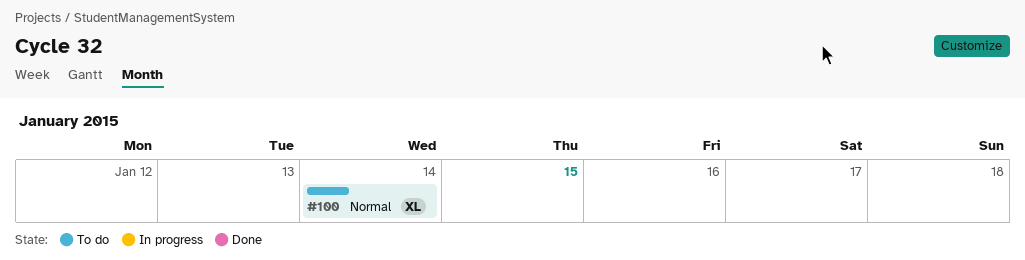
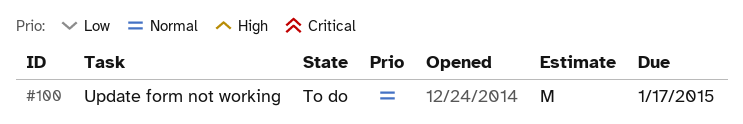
#100, estimate: XL -> M
#100, due: Jan 14 -> Jan 17

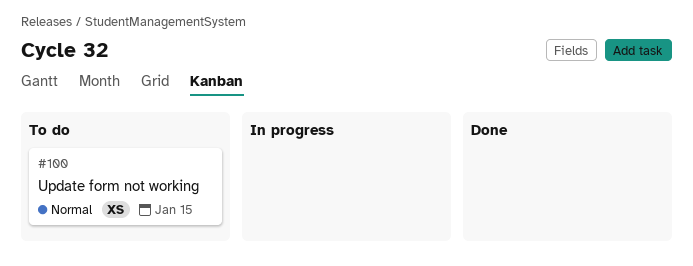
#100, estimate: M -> XS
#100, due: Jan 17 -> Jan 15

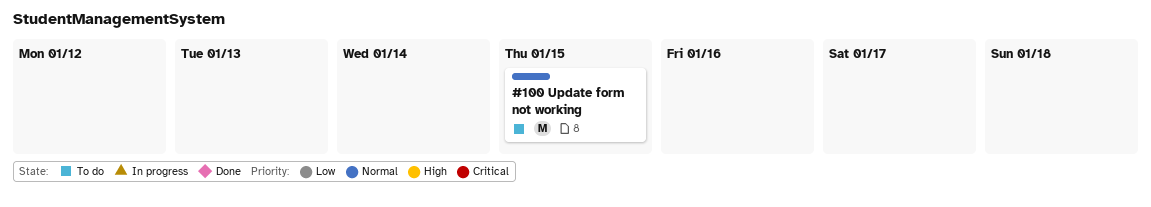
#100, estimate: XS -> M

